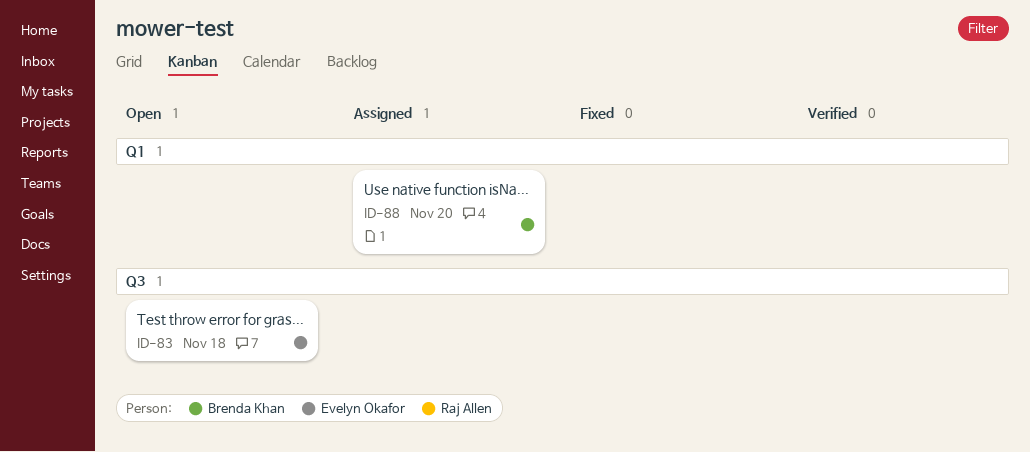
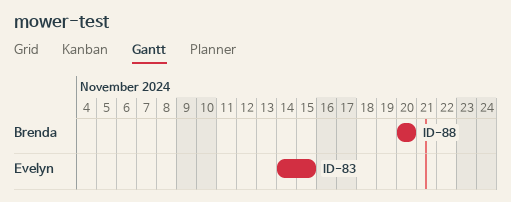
ID-83, due: Nov 18 -> Nov 15

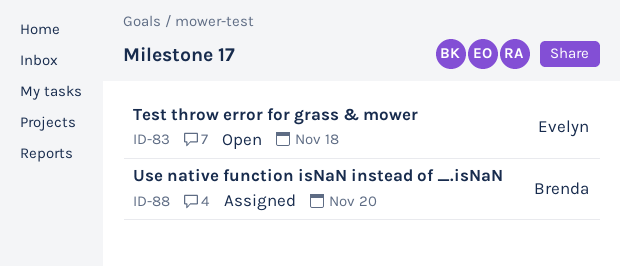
ID-83, due: Nov 15 -> Nov 18

